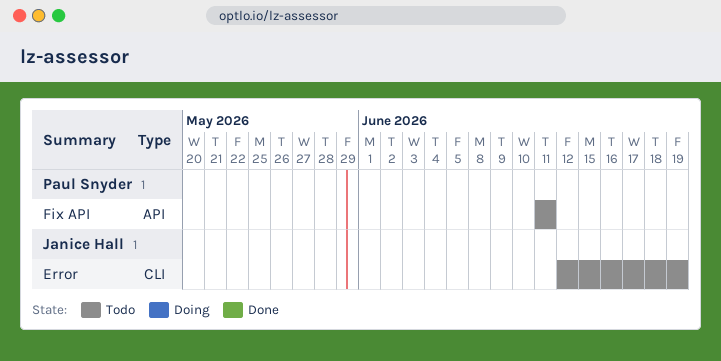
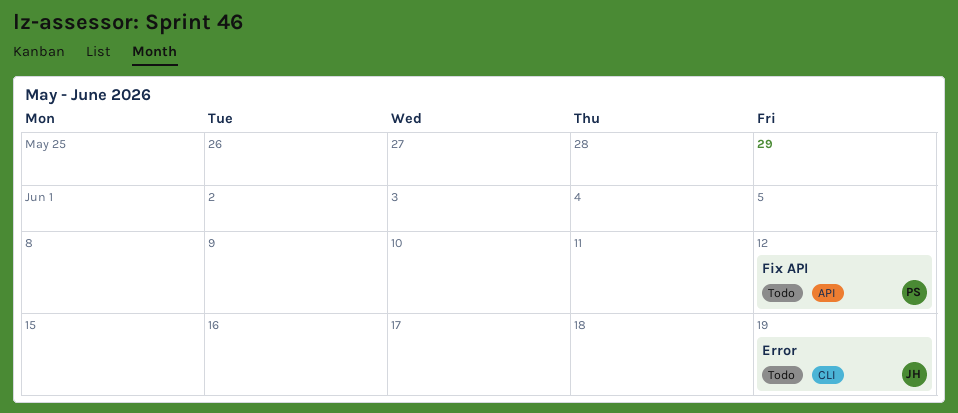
Fix API, due: Jun 11 -> Jun 12

